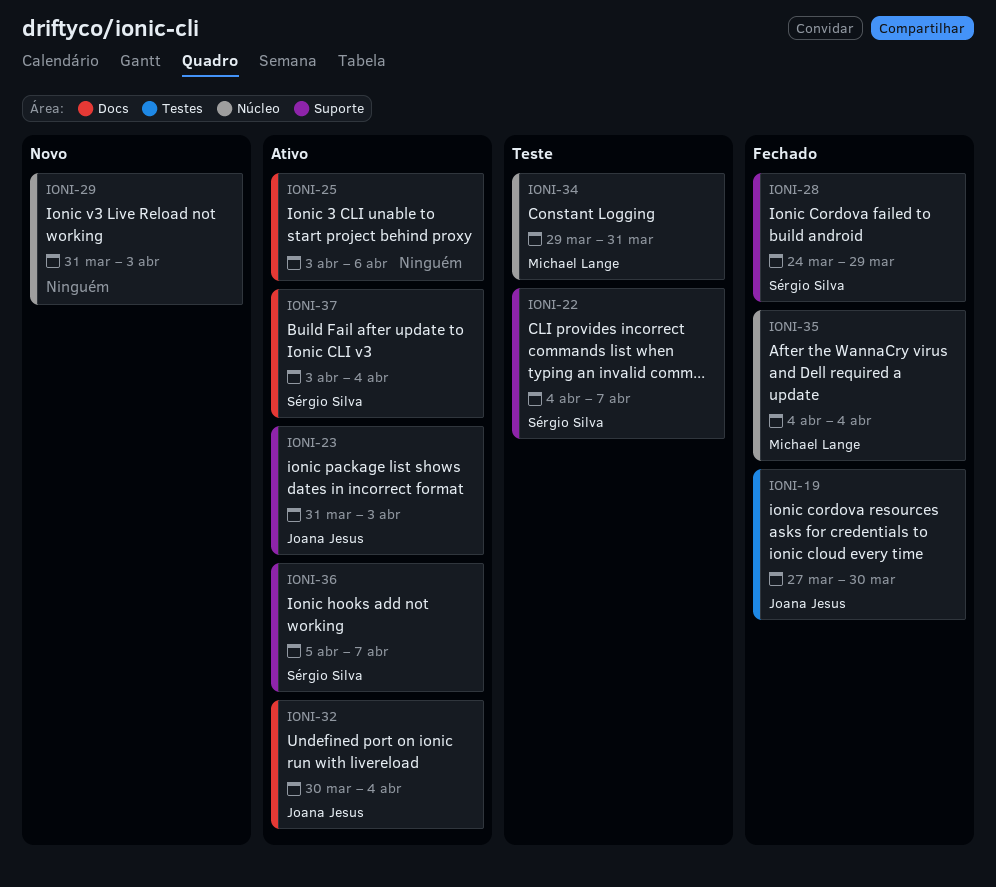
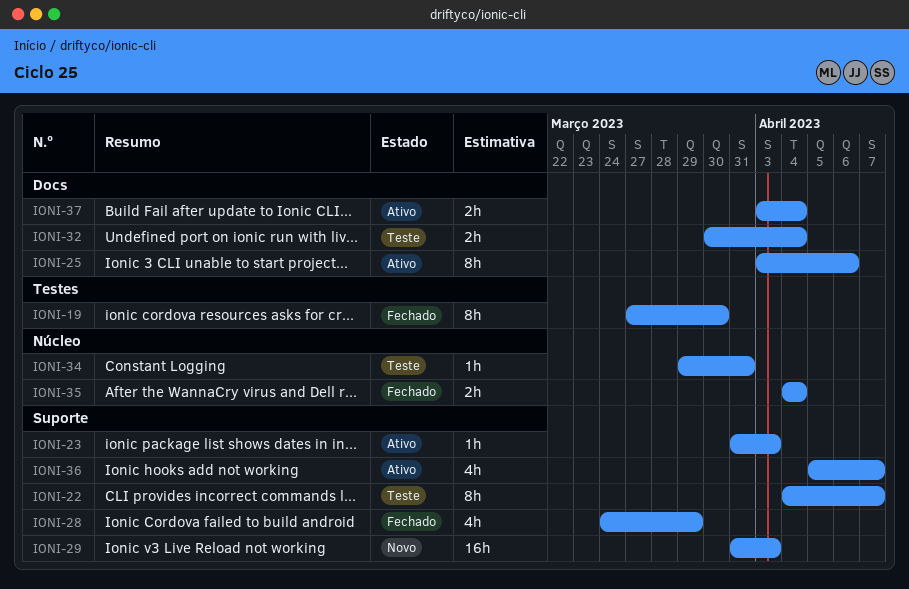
IONI-29, label: Núcleo -> Suporte
IONI-32, status: Ativo -> Teste

